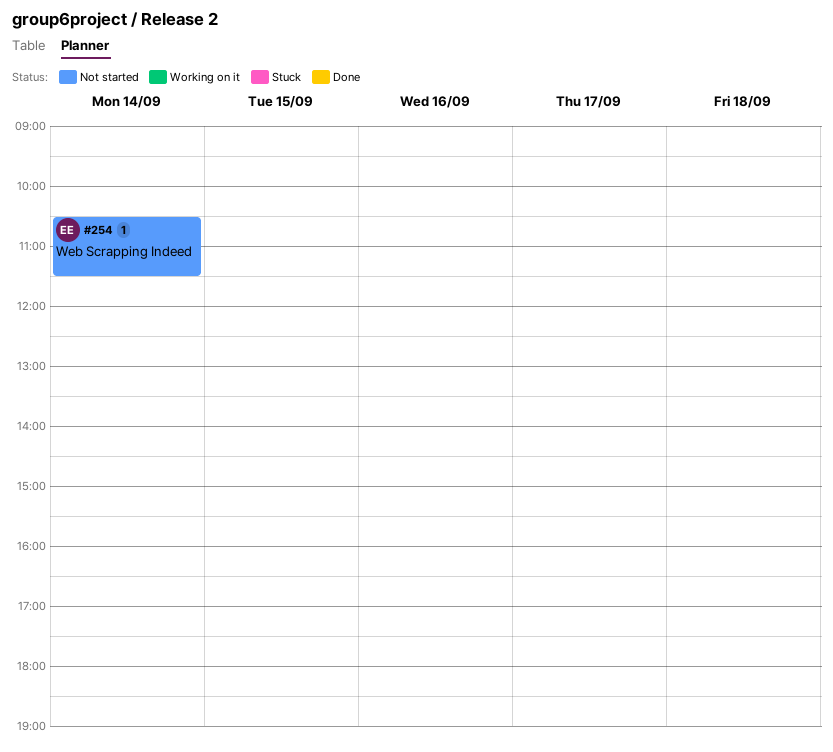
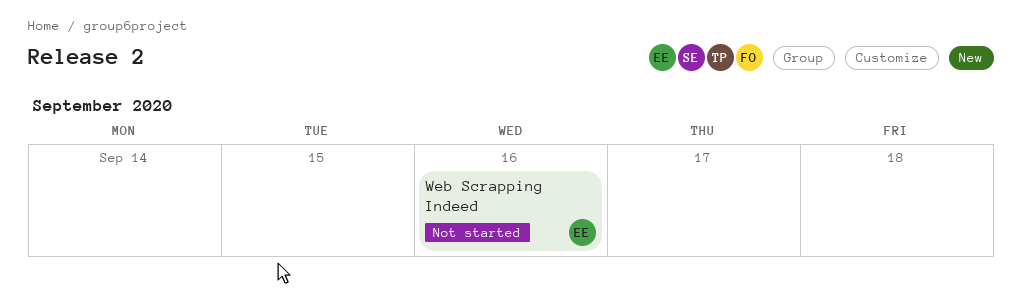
Web Scrapping Indeed, day: Sep 14 -> Sep 16

